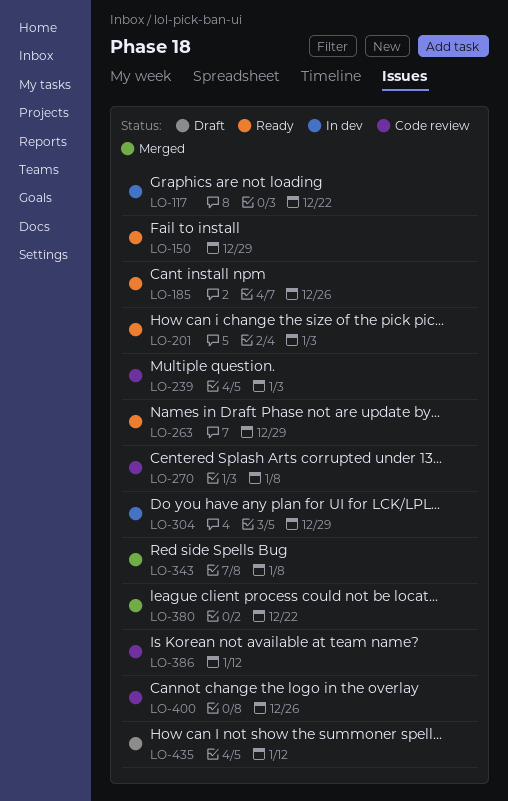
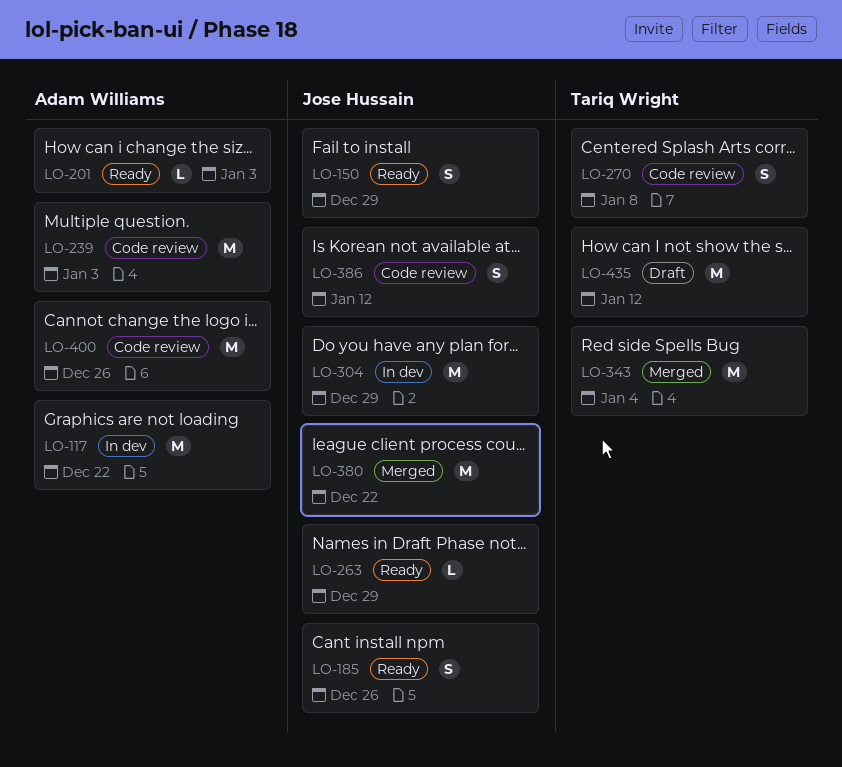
LO-343, due: Jan 8 -> Jan 4

